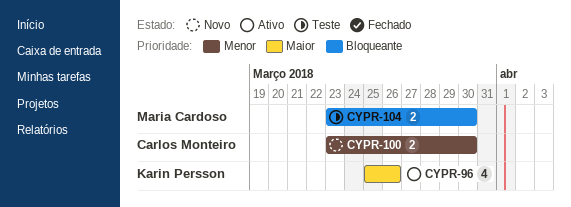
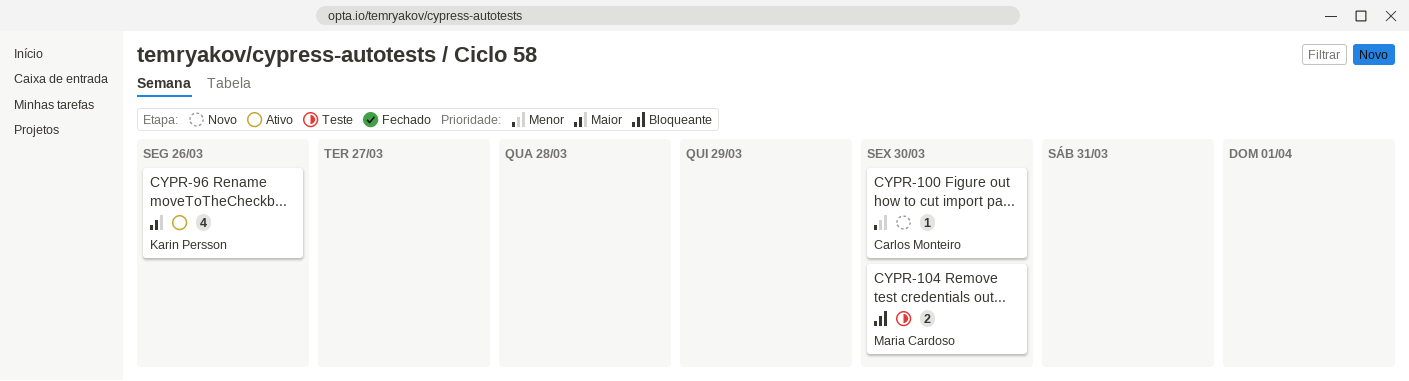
CYPR-100, estimate: 2 -> 1

